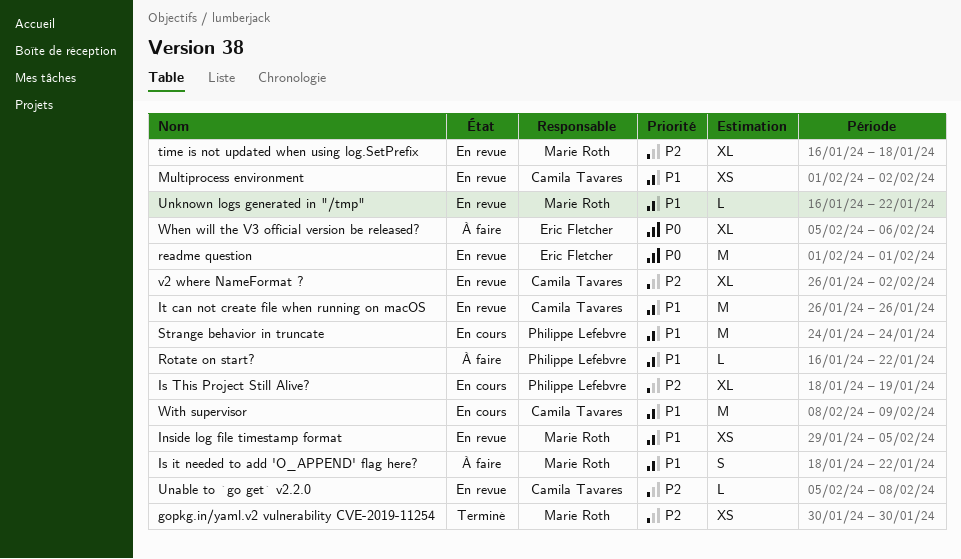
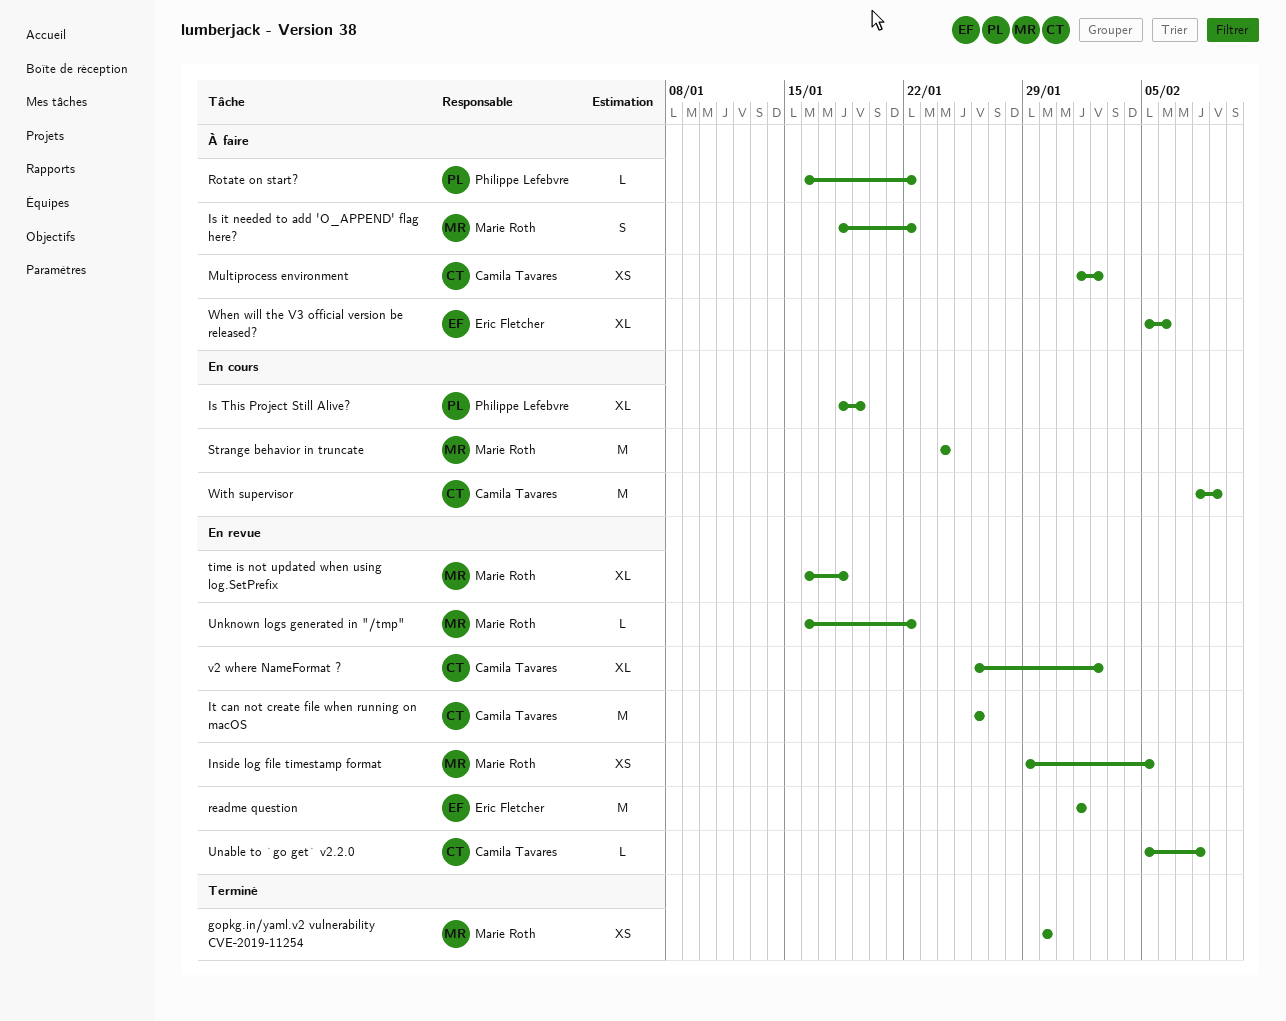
Multiprocess environment, status: En revue -> À faire
Strange behavior in truncate, owner: Philippe Lefebvre -> Marie Roth

